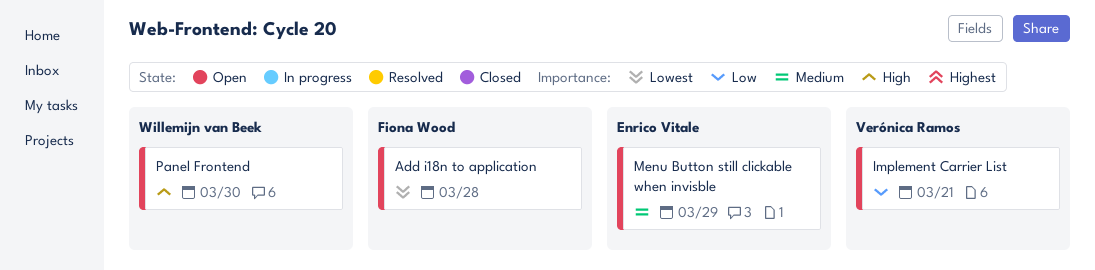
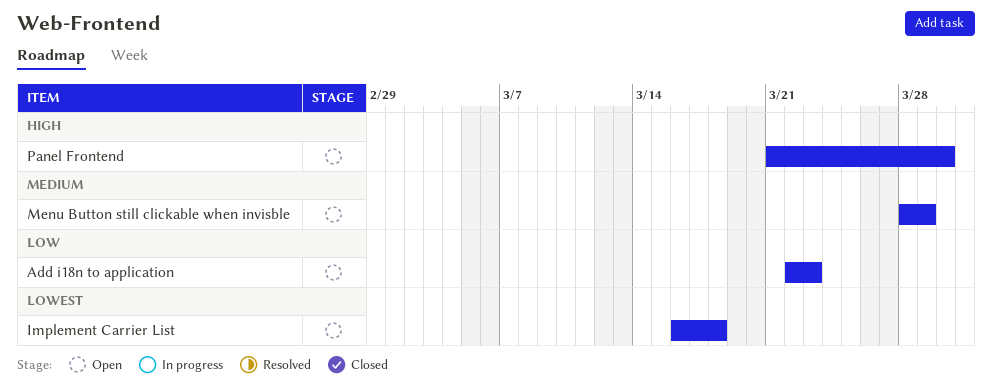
Add i18n to application, priority: Lowest -> Low
Add i18n to application, due: Mar 28 -> Mar 23
Implement Carrier List, priority: Low -> Lowest
Implement Carrier List, due: Mar 21 -> Mar 18

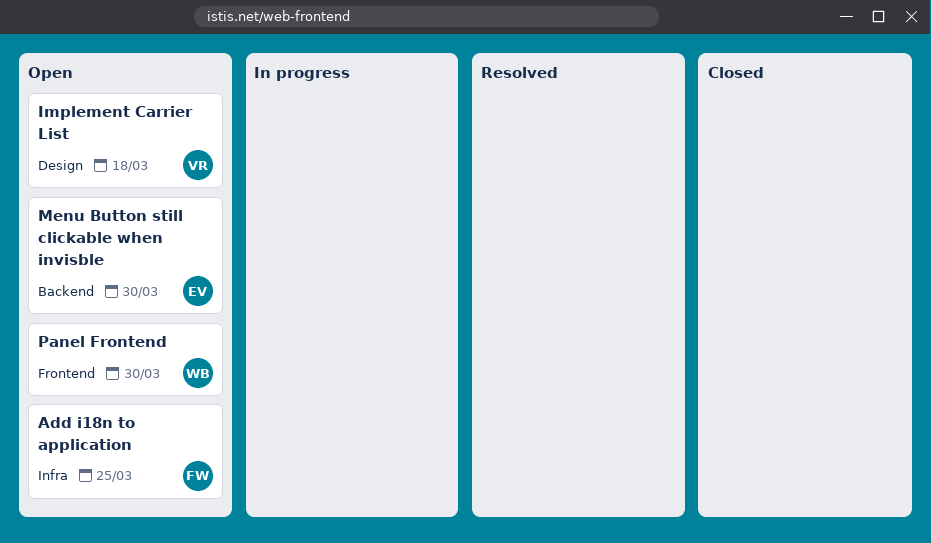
Add i18n to application, due: Mar 23 -> Mar 25
Menu Button still clickable when invisble, due: Mar 29 -> Mar 30

